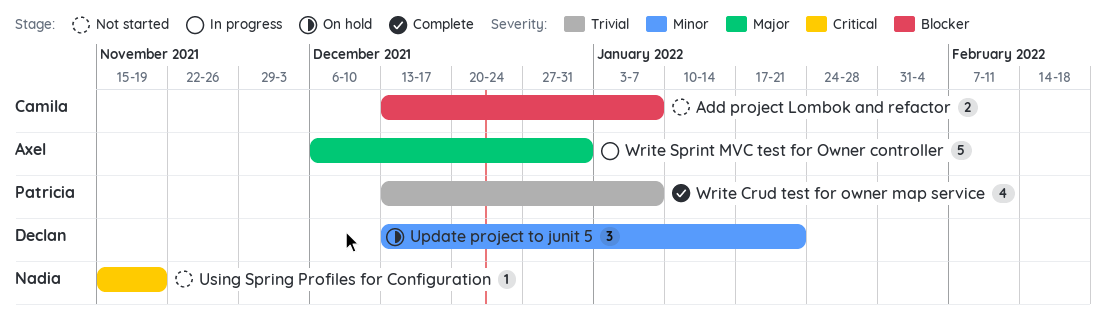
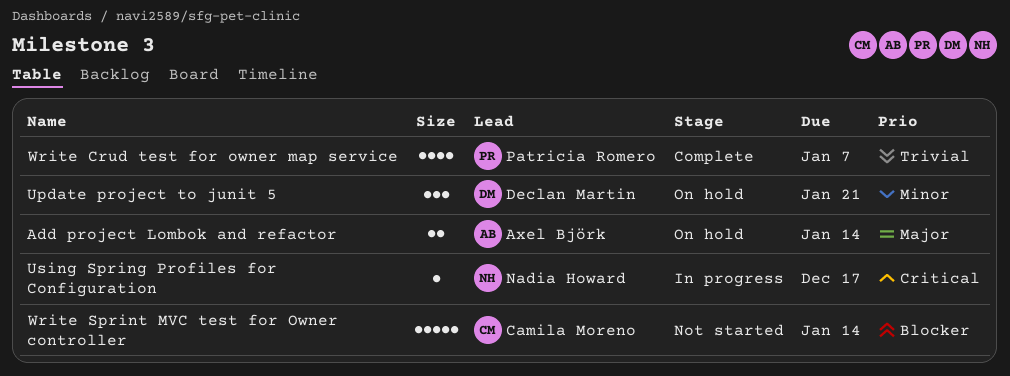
Add project Lombok and refactor, status: Not started -> On hold
Add project Lombok and refactor, owner: Camila Moreno -> Axel Björk
Add project Lombok and refactor, priority: Blocker -> Major
Add project Lombok and refactor, due: Jan 7 -> Jan 14
Using Spring Profiles for Configuration, status: Not started -> In progress
Using Spring Profiles for Configuration, due: Nov 19 -> Dec 17
Write Sprint MVC test for Owner controller, status: In progress -> Not started
Write Sprint MVC test for Owner controller, owner: Axel Björk -> Camila Moreno
Write Sprint MVC test for Owner controller, priority: Major -> Blocker
Write Sprint MVC test for Owner controller, due: Dec 31 -> Jan 14

